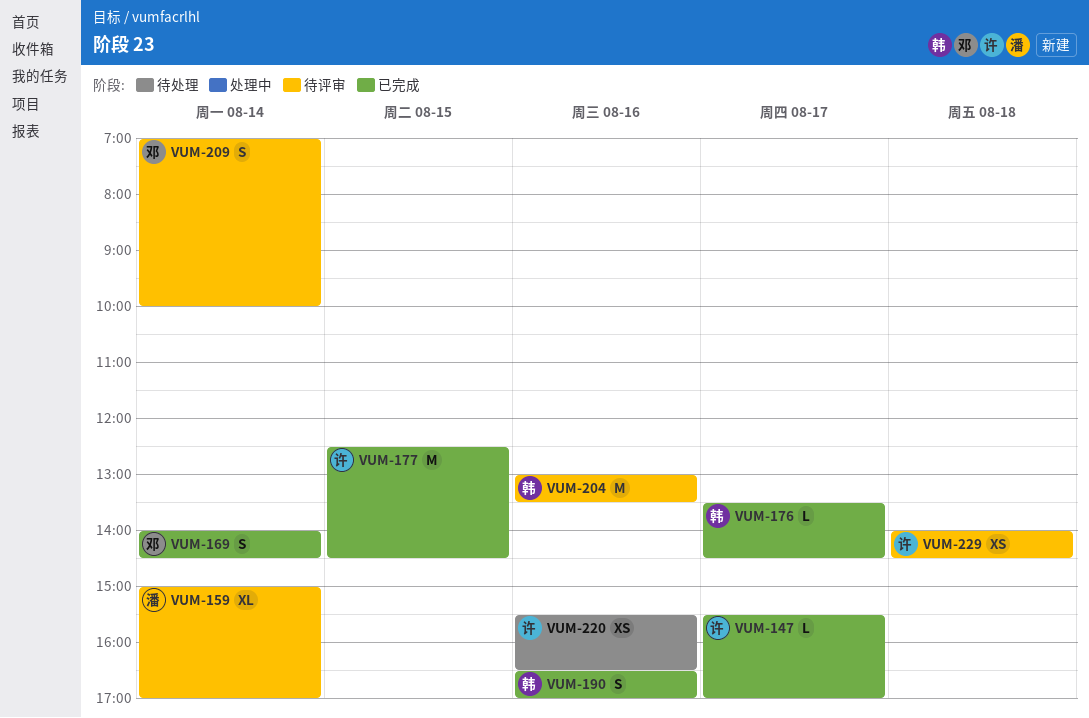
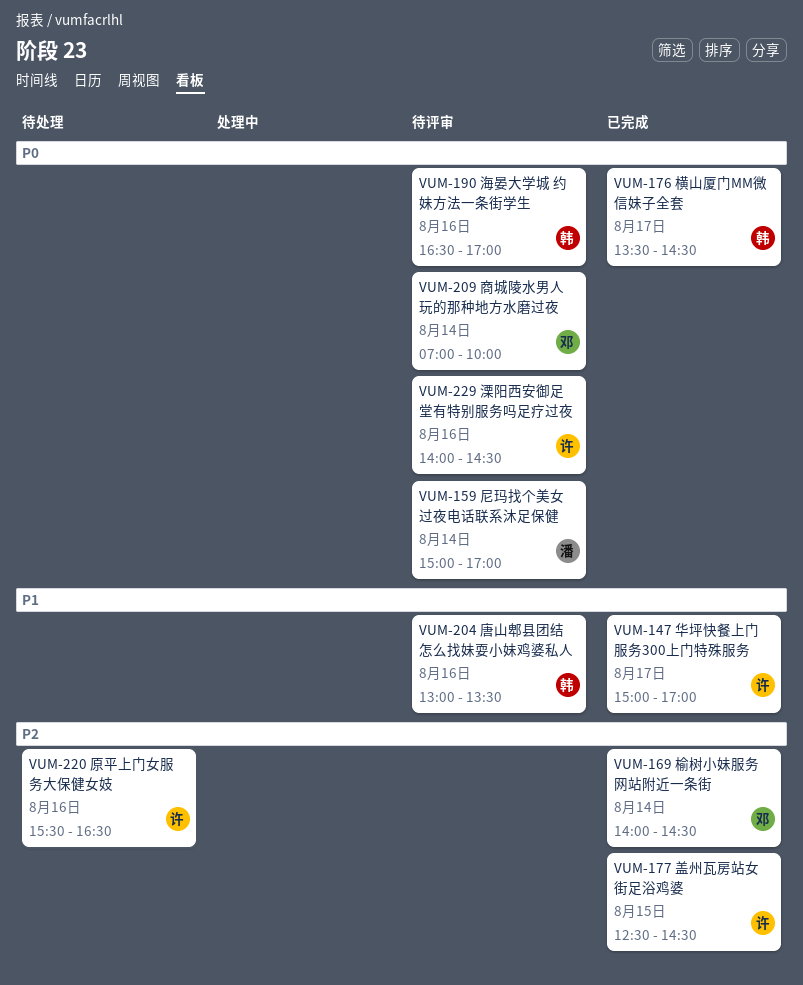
VUM-147, begins: 15:30 -> 15:00
VUM-190, status: 已完成 -> 待评审
VUM-229, day: Aug 18 -> Aug 16

